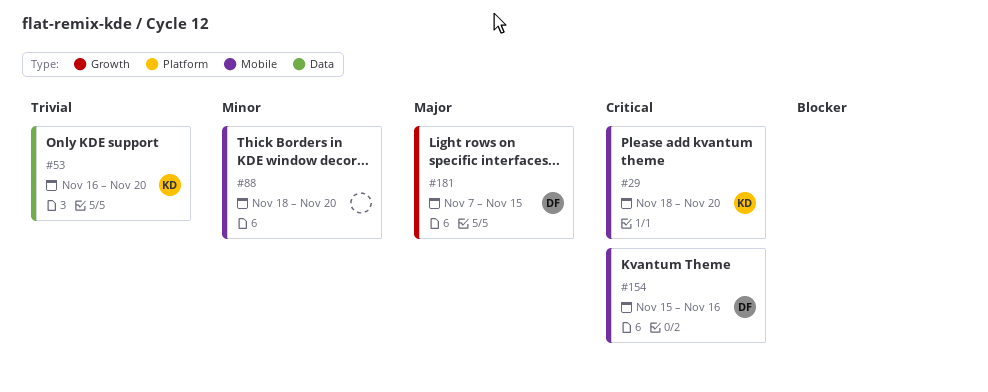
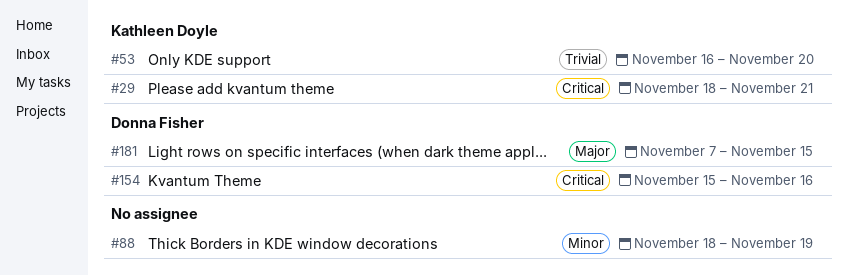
#29, due: Nov 20 -> Nov 21
#88, due: Nov 20 -> Nov 19

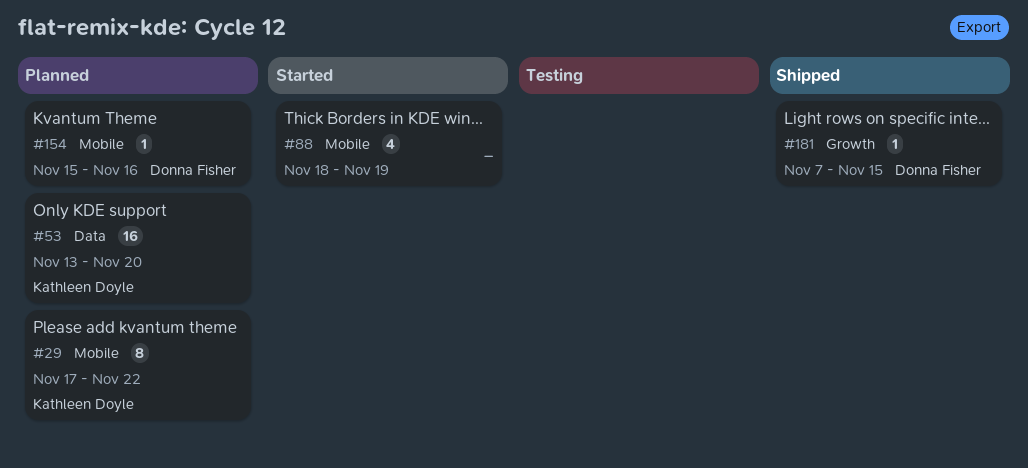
#29, start: Nov 18 -> Nov 17
#29, due: Nov 21 -> Nov 22
#53, start: Nov 16 -> Nov 13

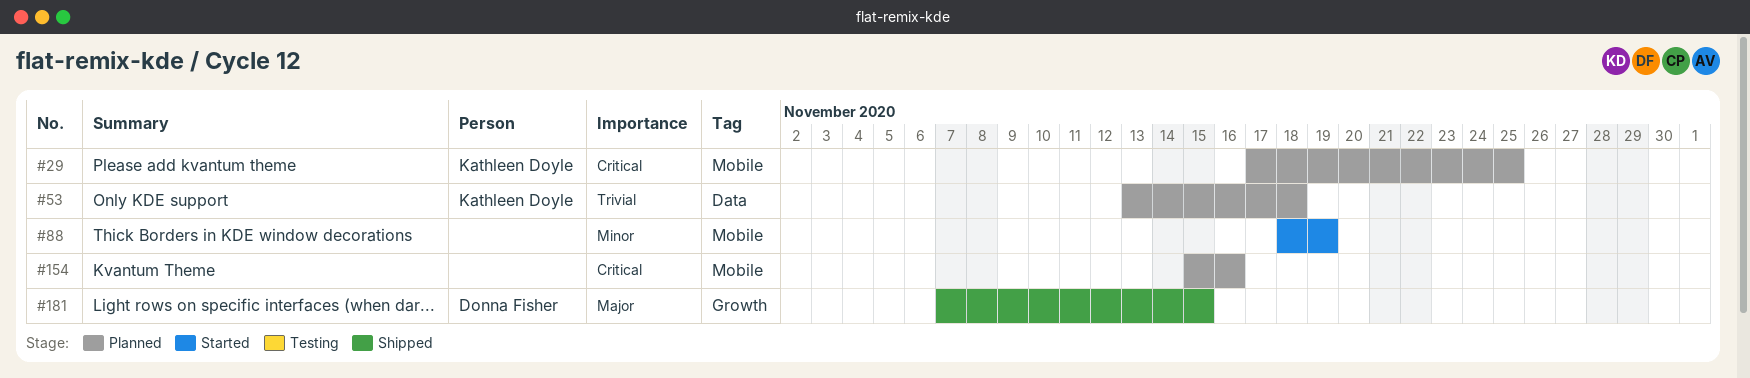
#29, due: Nov 22 -> Nov 25
#53, due: Nov 20 -> Nov 18
#154, owner: Donna Fisher -> none

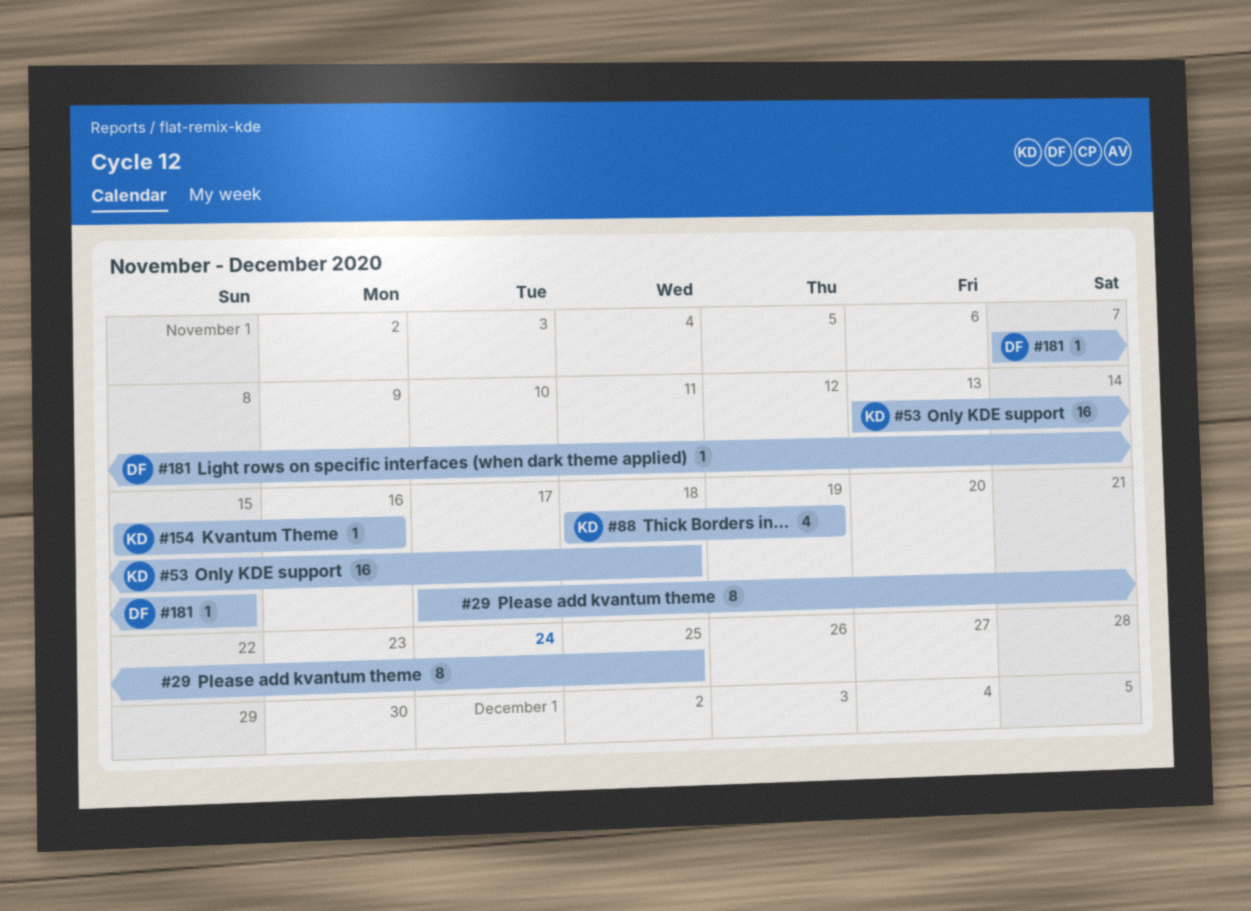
#29, owner: Kathleen Doyle -> none
#88, owner: none -> Kathleen Doyle
#154, owner: none -> Kathleen Doyle

